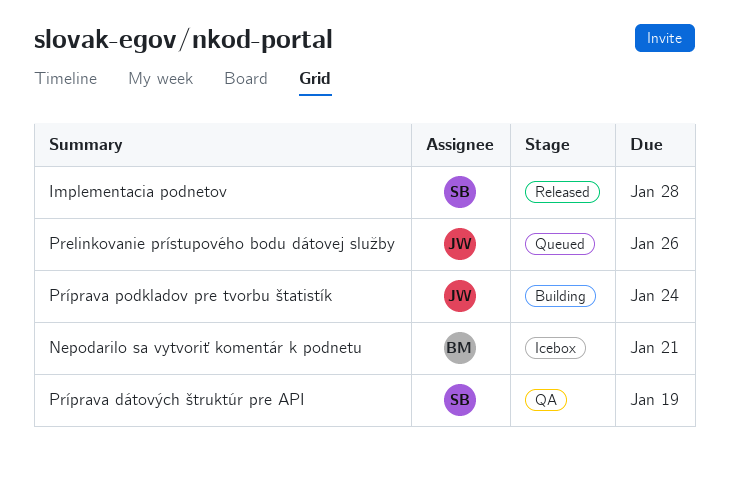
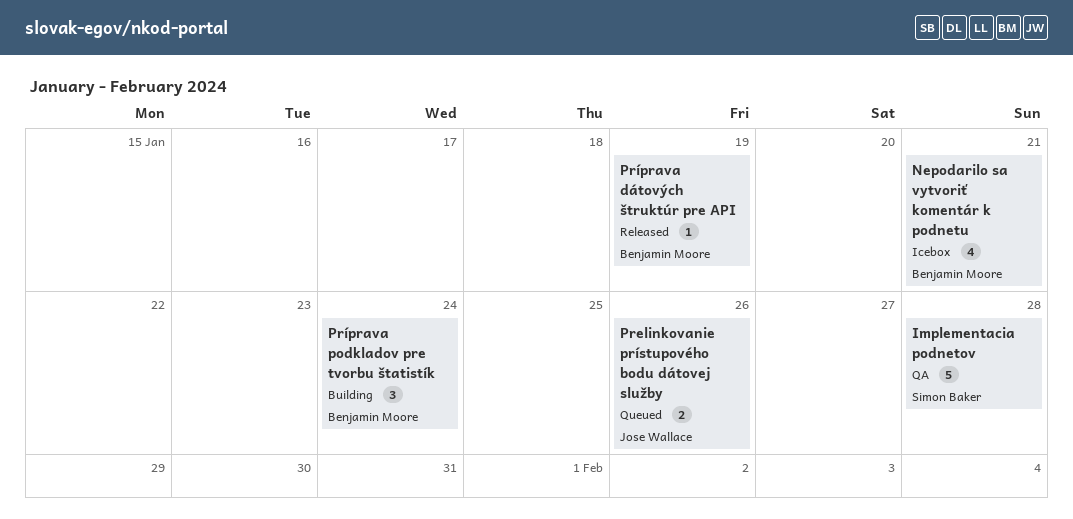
Implementacia podnetov, status: Released -> QA
Príprava dátových štruktúr pre API, status: QA -> Released
Príprava dátových štruktúr pre API, owner: Simon Baker -> Benjamin Moore
Príprava podkladov pre tvorbu štatistík, owner: Jose Wallace -> Benjamin Moore

